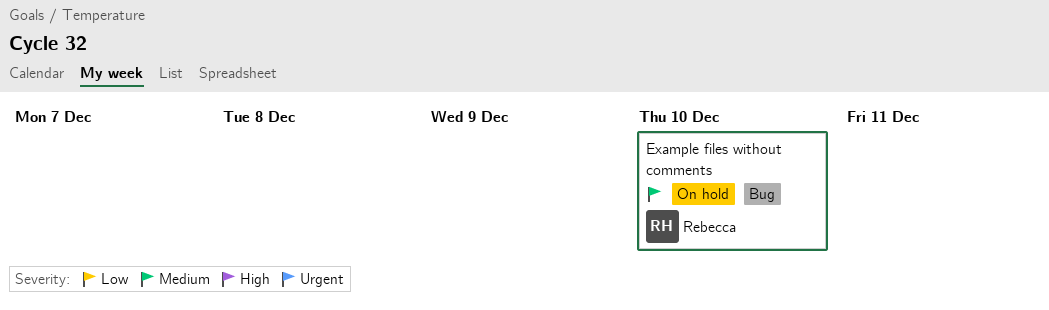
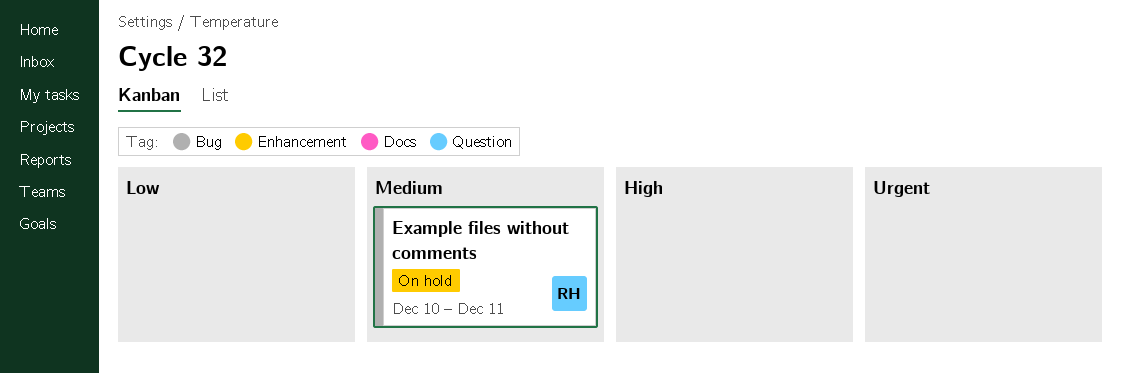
Example files without comments, due: Dec 10 -> Dec 11

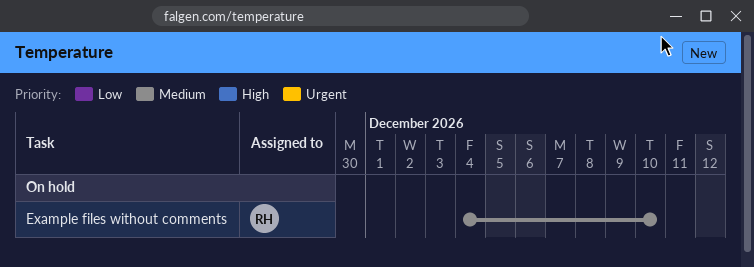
Example files without comments, start: Dec 10 -> Dec 4
Example files without comments, due: Dec 11 -> Dec 10

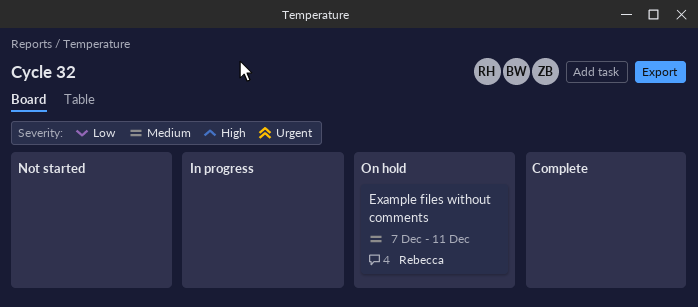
Example files without comments, start: Dec 4 -> Dec 7
Example files without comments, due: Dec 10 -> Dec 11

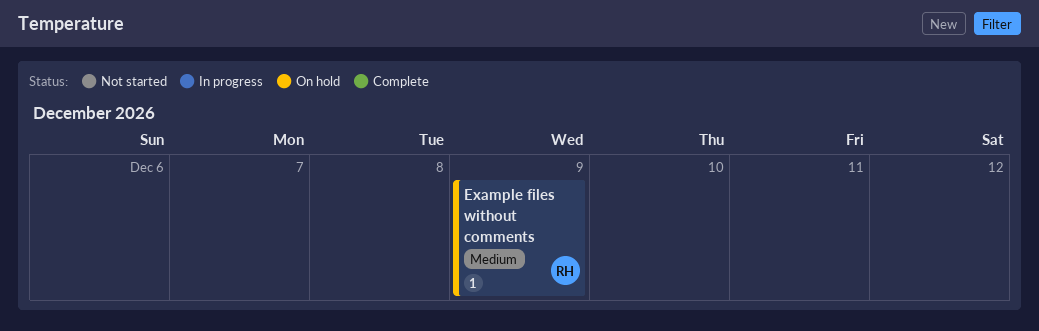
Example files without comments, due: Dec 11 -> Dec 9

